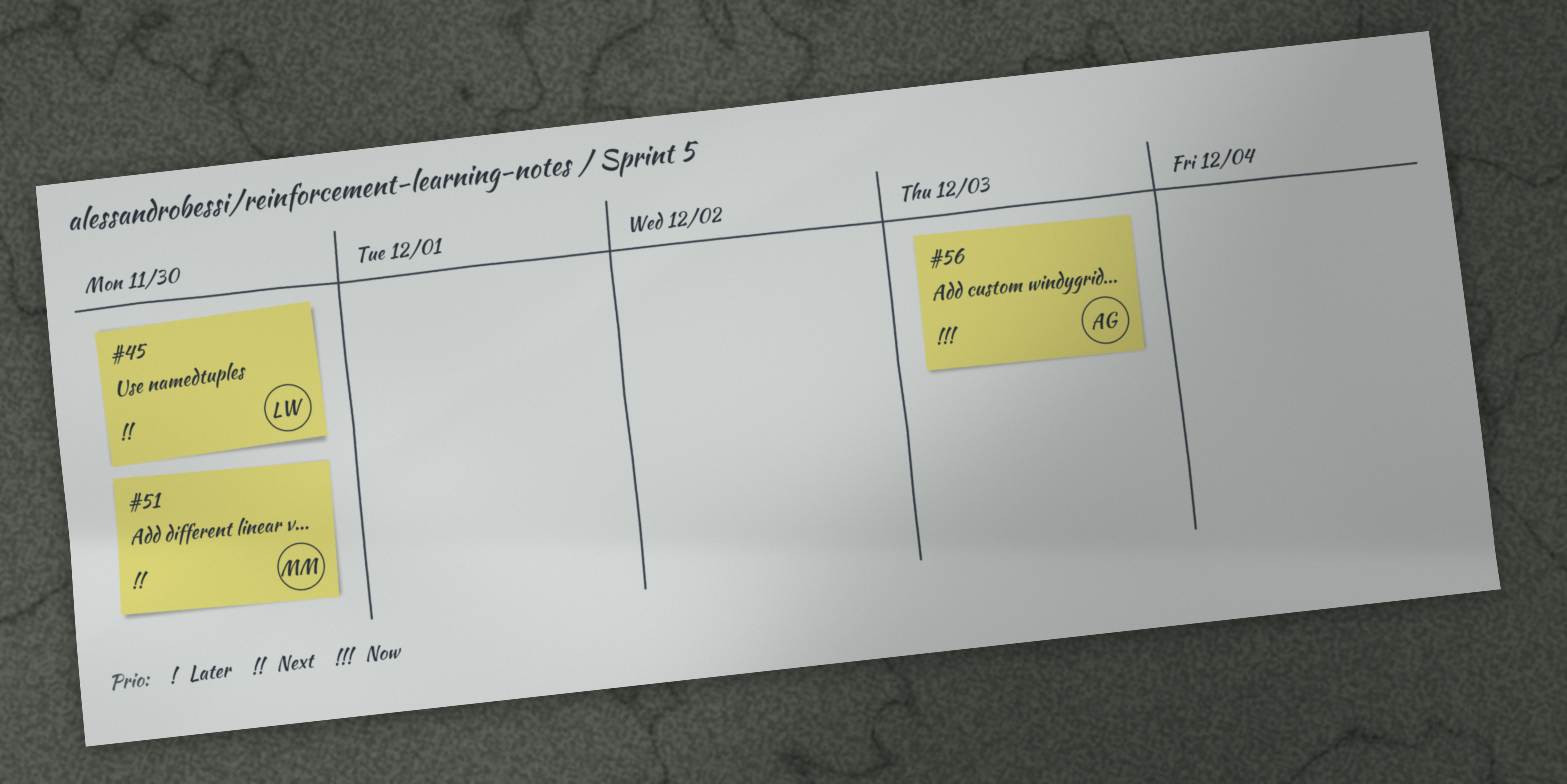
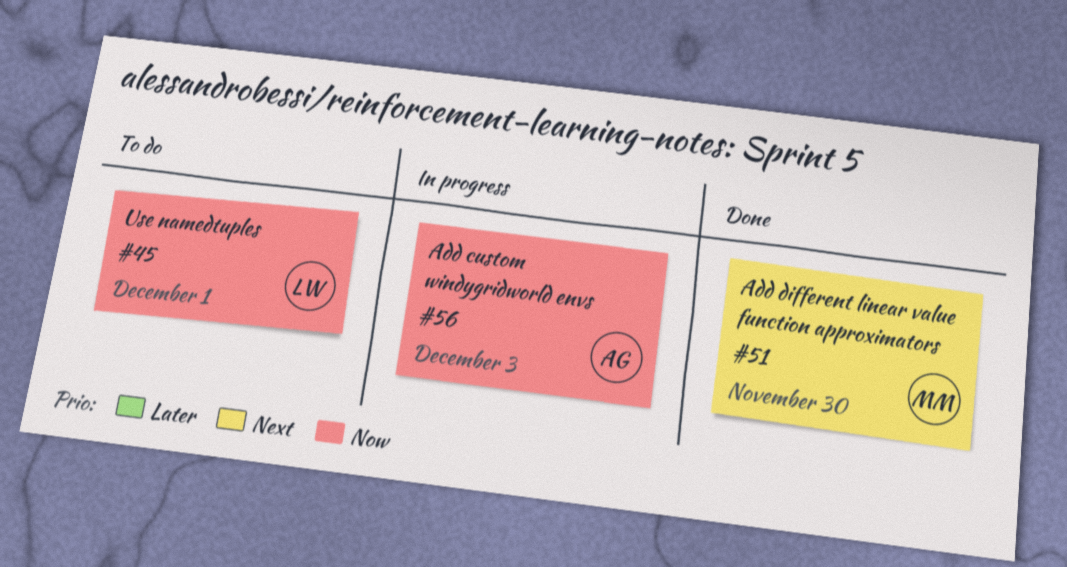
#45, priority: Next -> Now
#45, due: Nov 30 -> Dec 1

